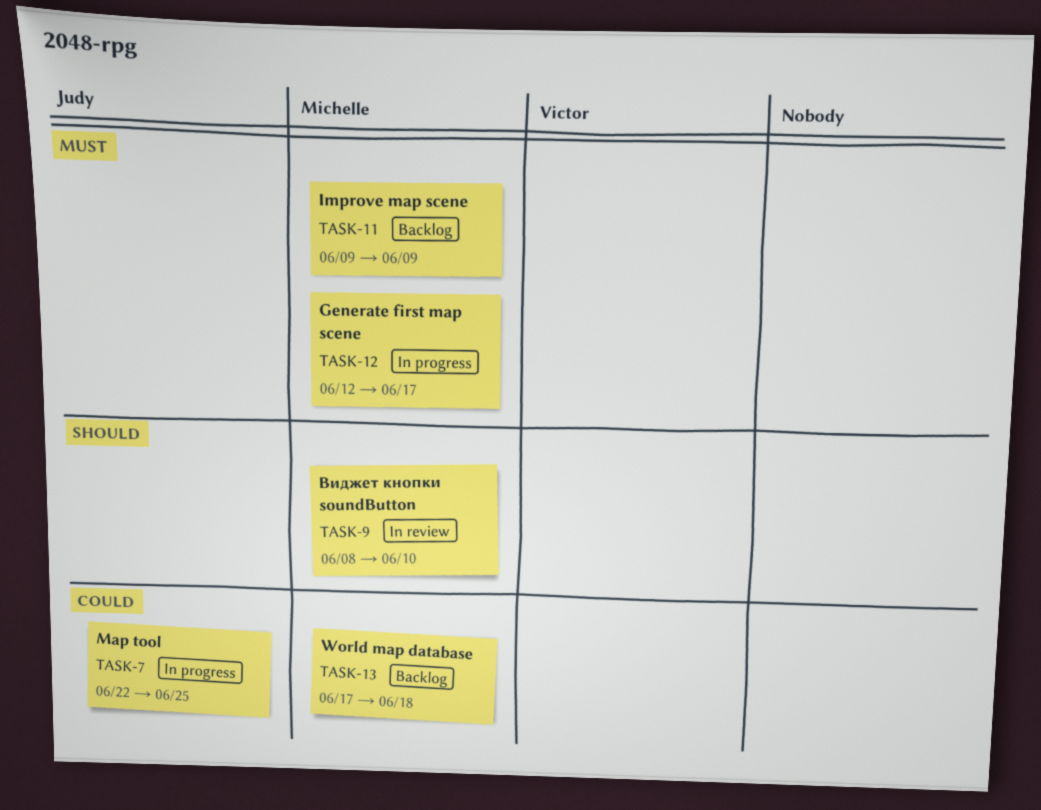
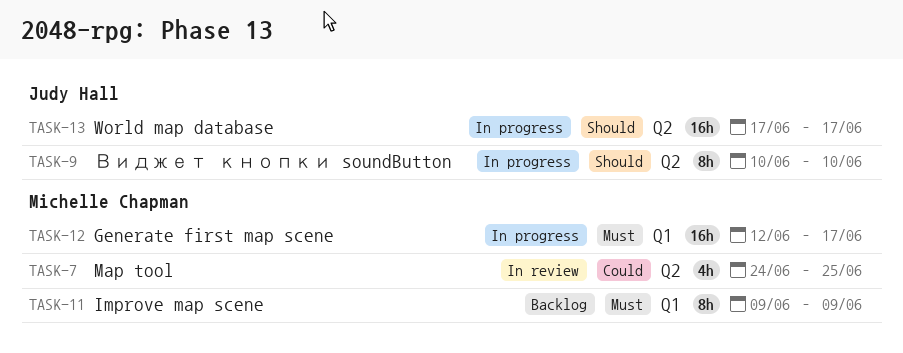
TASK-7, status: In progress -> In review
TASK-7, owner: Judy Hall -> Michelle Chapman
TASK-7, start: Jun 22 -> Jun 24
TASK-9, status: In review -> In progress
TASK-9, owner: Michelle Chapman -> Judy Hall
TASK-9, start: Jun 8 -> Jun 10
TASK-13, status: Backlog -> In progress
TASK-13, owner: Michelle Chapman -> Judy Hall
TASK-13, priority: Could -> Should
TASK-13, due: Jun 18 -> Jun 17

